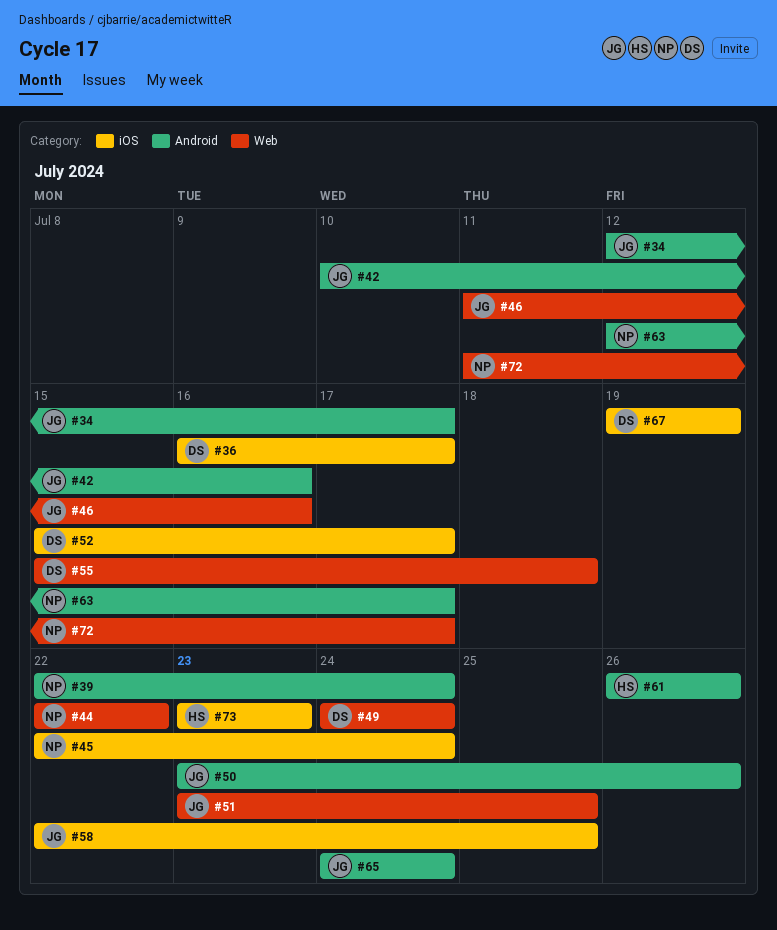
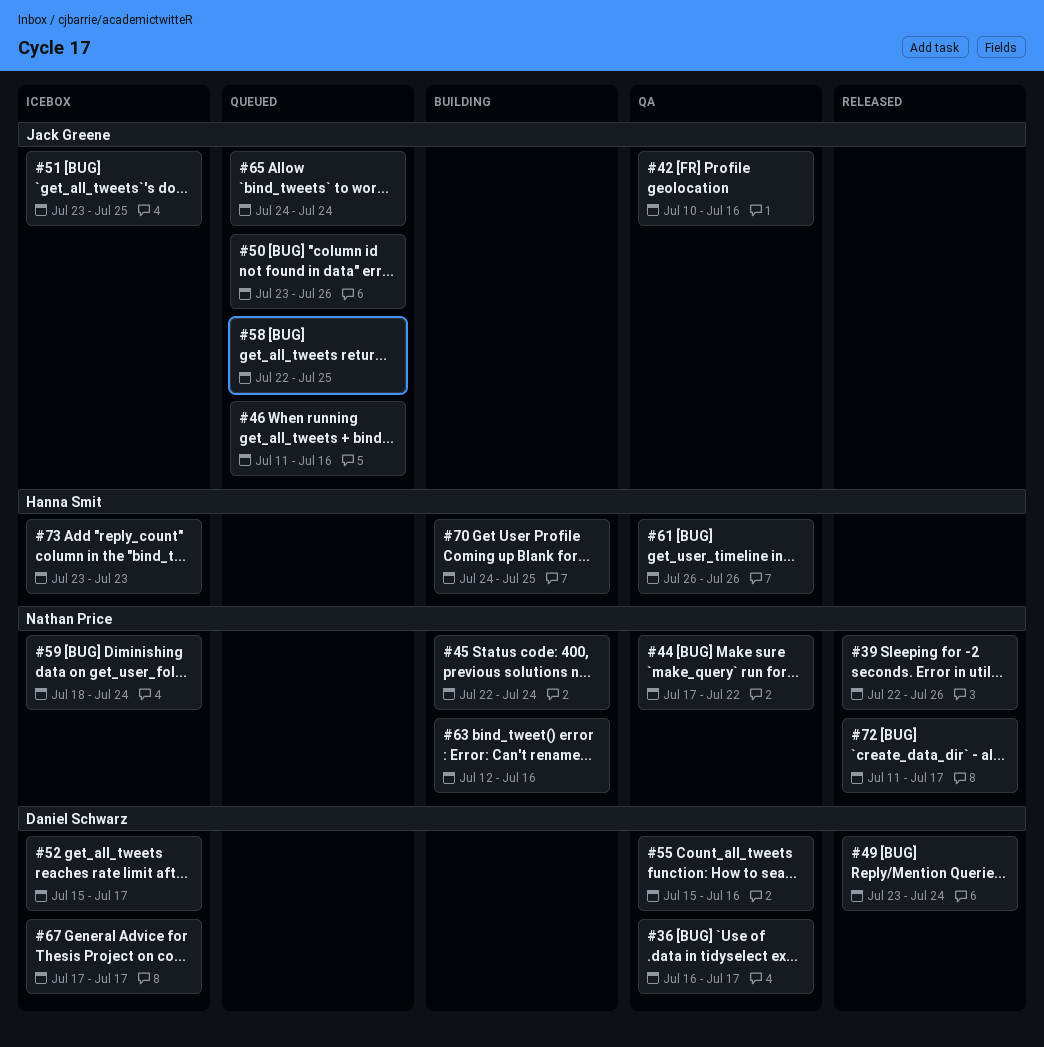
#34: present -> none
#39, due: Jul 24 -> Jul 26
#44, start: Jul 22 -> Jul 17
#49, start: Jul 24 -> Jul 23
#55, due: Jul 18 -> Jul 16
#59: none -> present
#63, due: Jul 17 -> Jul 16
#67, start: Jul 19 -> Jul 17
#67, due: Jul 19 -> Jul 17
#70: none -> present

